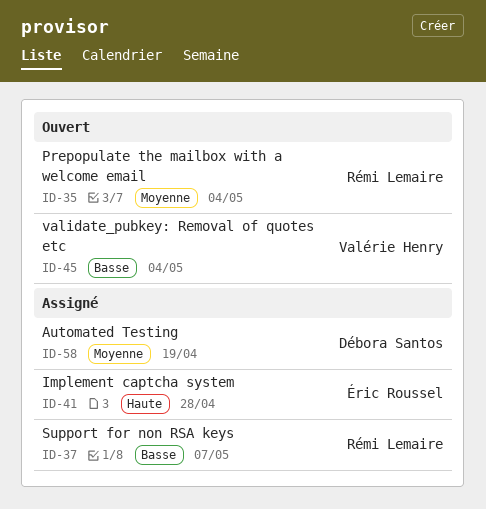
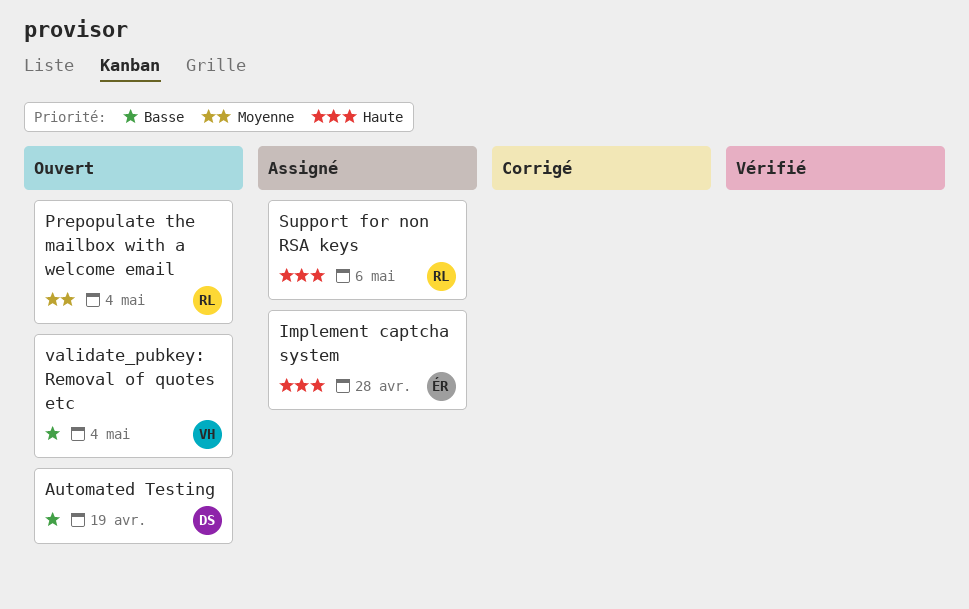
Automated Testing, status: Assigné -> Ouvert
Automated Testing, priority: Moyenne -> Basse
Support for non RSA keys, priority: Basse -> Haute
Support for non RSA keys, due: May 7 -> May 6

